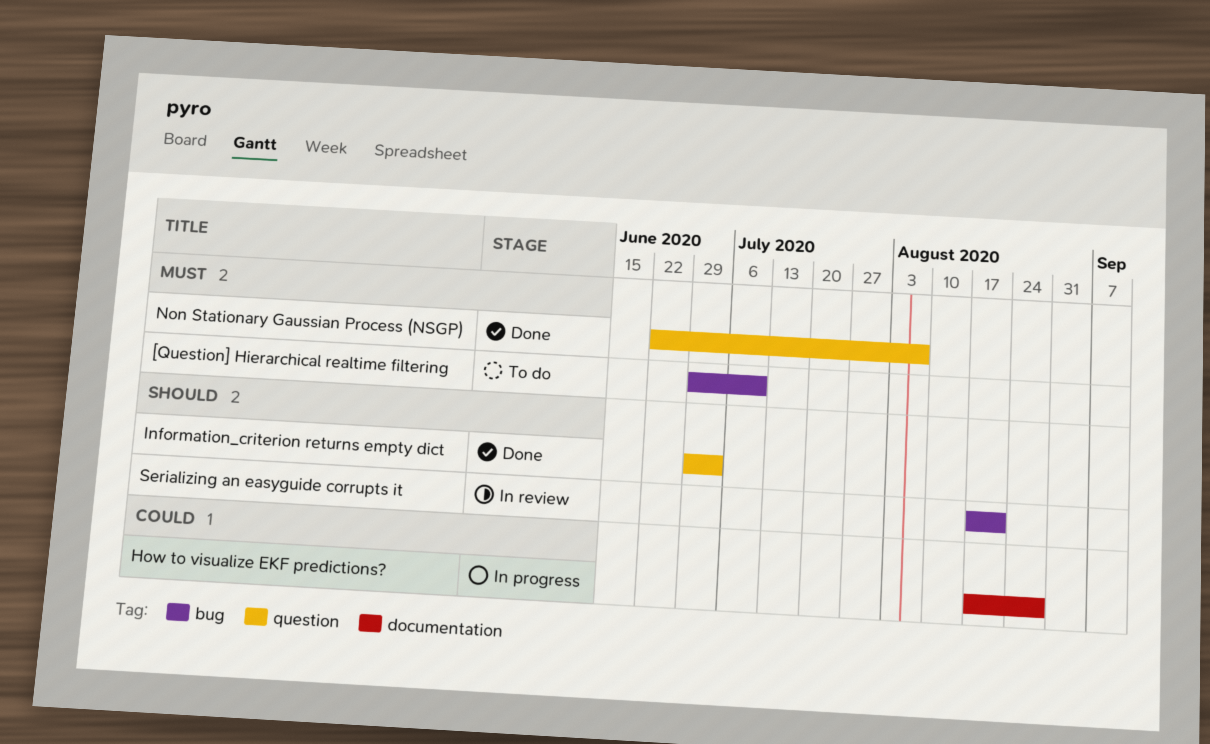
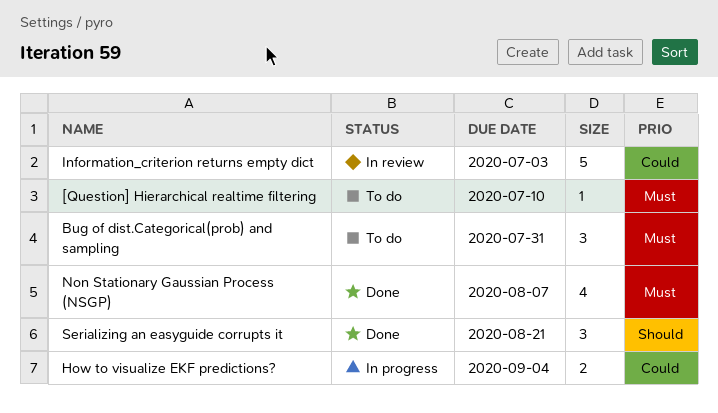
Bug of dist.Categorical(prob) and sampling: none -> present
How to visualize EKF predictions?, due: Aug 28 -> Sep 4
Information_criterion returns empty dict, status: Done -> In review
Information_criterion returns empty dict, priority: Should -> Could
Serializing an easyguide corrupts it, status: In review -> Done

